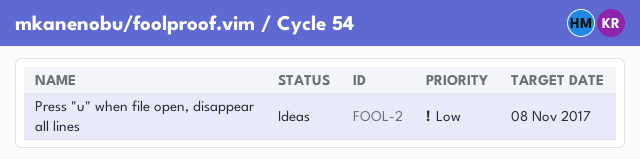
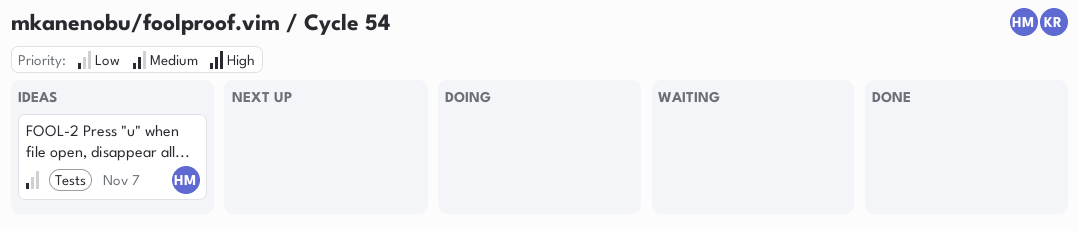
FOOL-2, due: Nov 8 -> Nov 7

